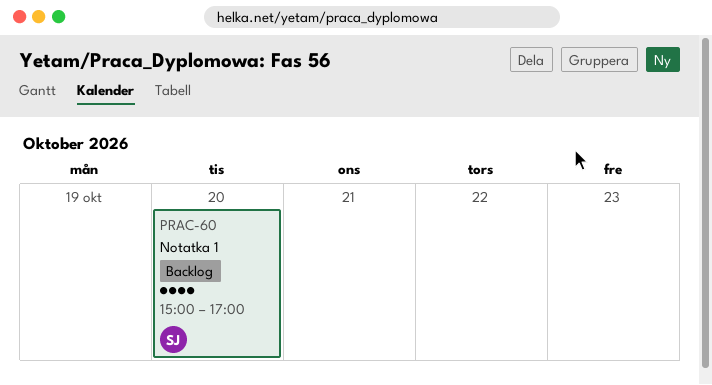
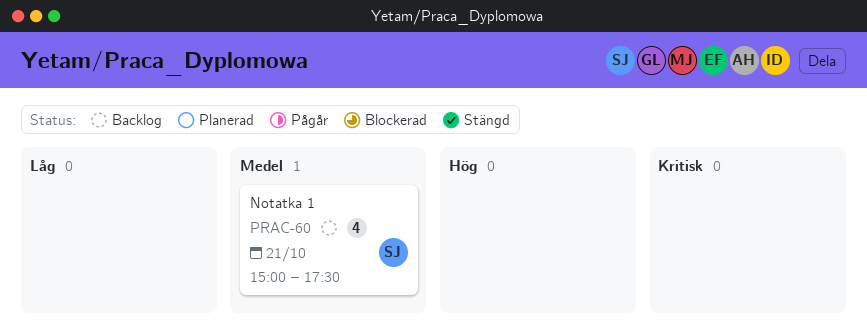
PRAC-60, day: Oct 20 -> Oct 21
PRAC-60, ends: 17:00 -> 17:30

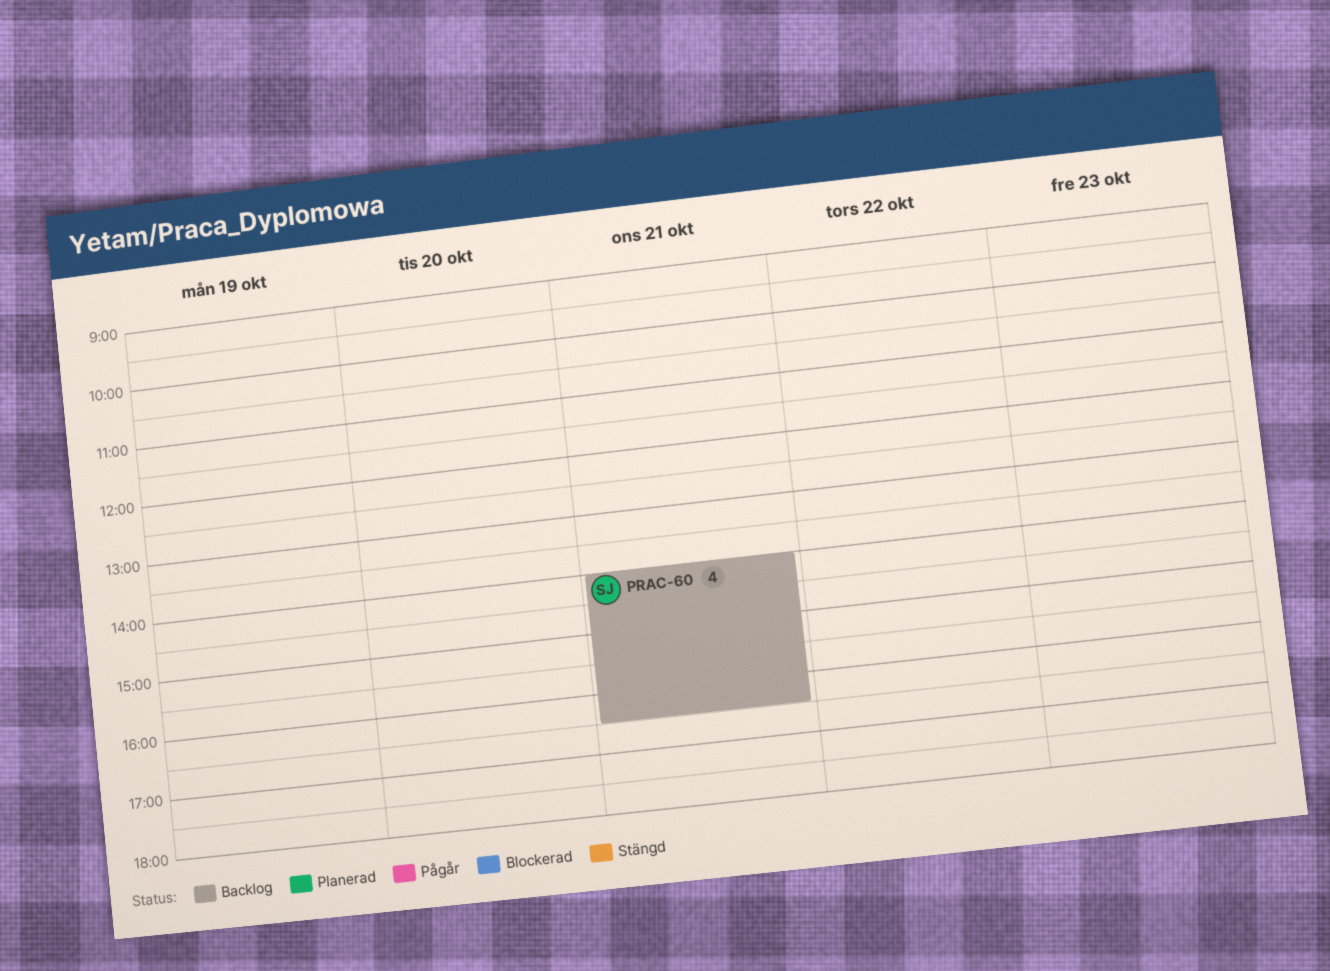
PRAC-60, begins: 15:00 -> 14:00
PRAC-60, ends: 17:30 -> 16:30

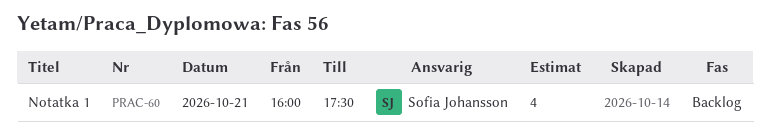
PRAC-60, begins: 14:00 -> 16:00
PRAC-60, ends: 16:30 -> 17:30

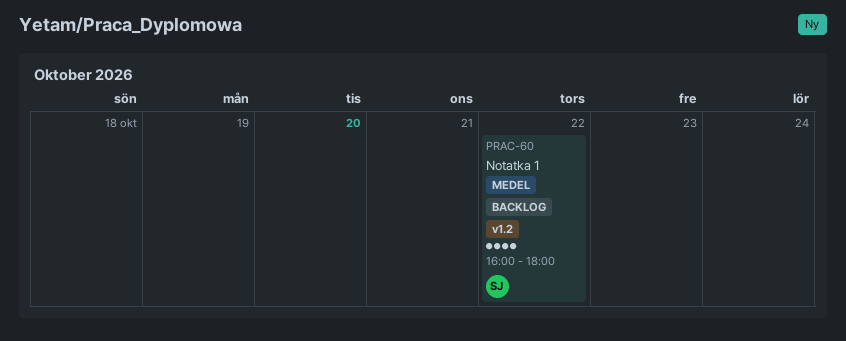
PRAC-60, day: Oct 21 -> Oct 22
PRAC-60, ends: 17:30 -> 18:00

